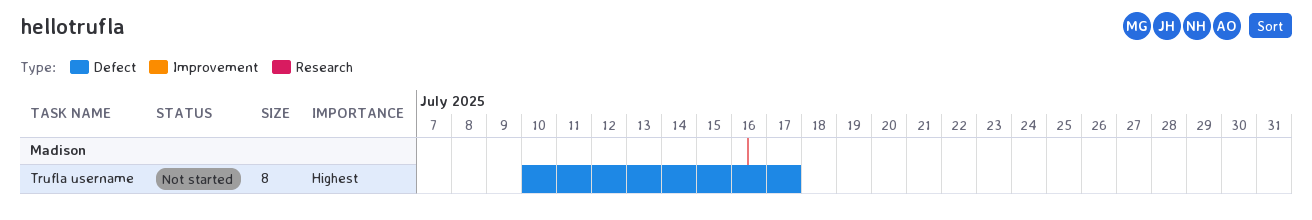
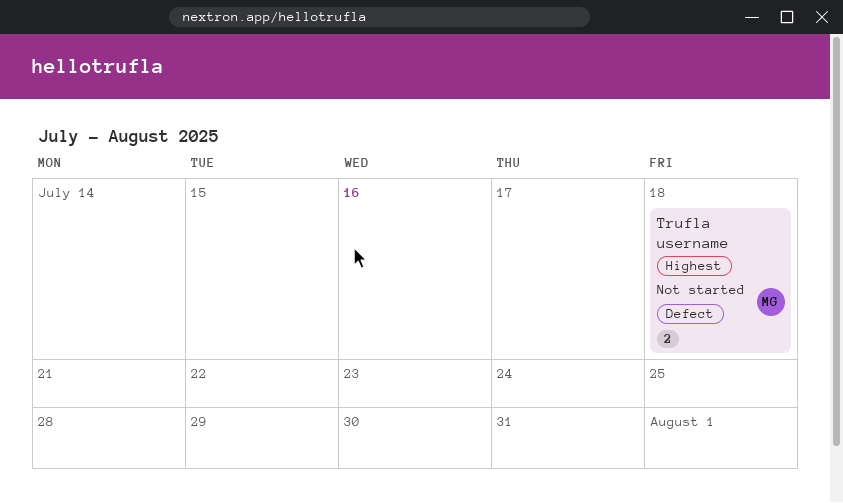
Trufla username, estimate: 8 -> 2
Trufla username, due: Jul 17 -> Jul 18

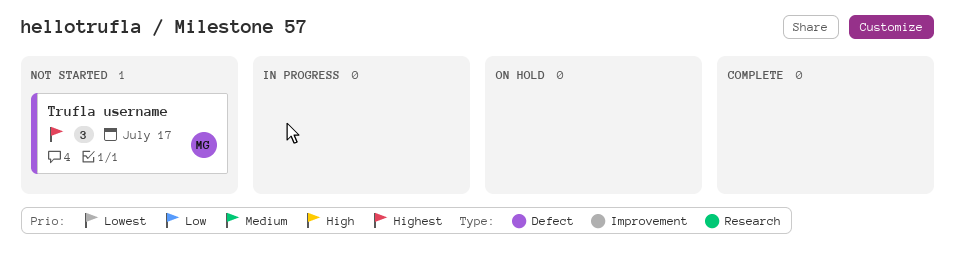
Trufla username, estimate: 2 -> 3
Trufla username, due: Jul 18 -> Jul 17

